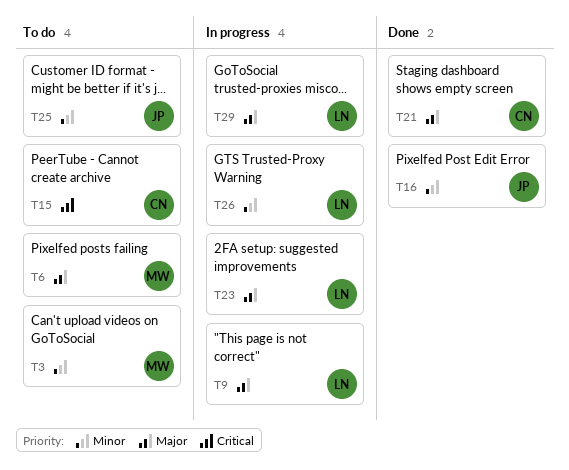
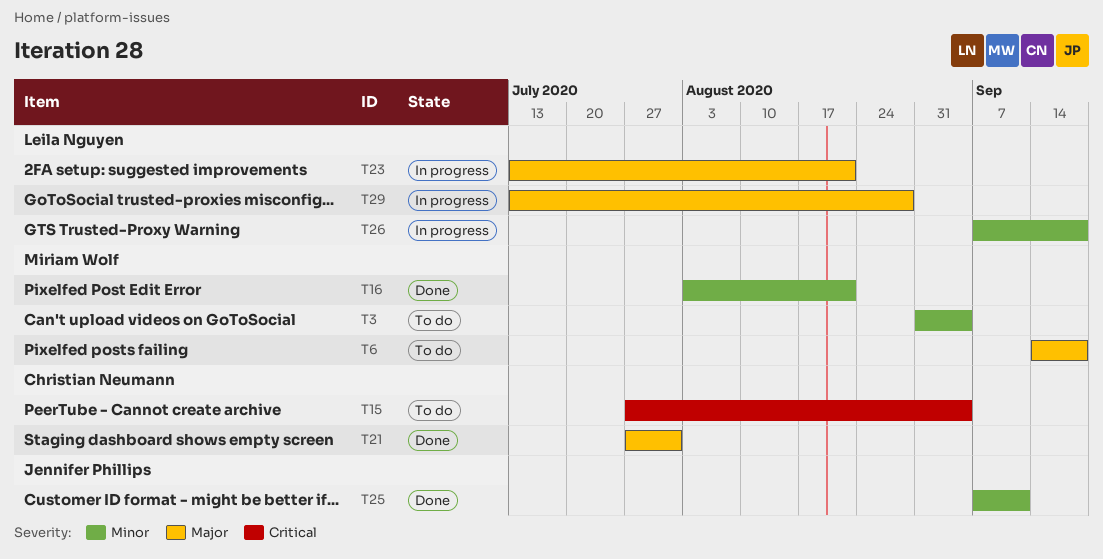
T9: present -> none
T16, owner: Jennifer Phillips -> Miriam Wolf
T25, status: To do -> Done

